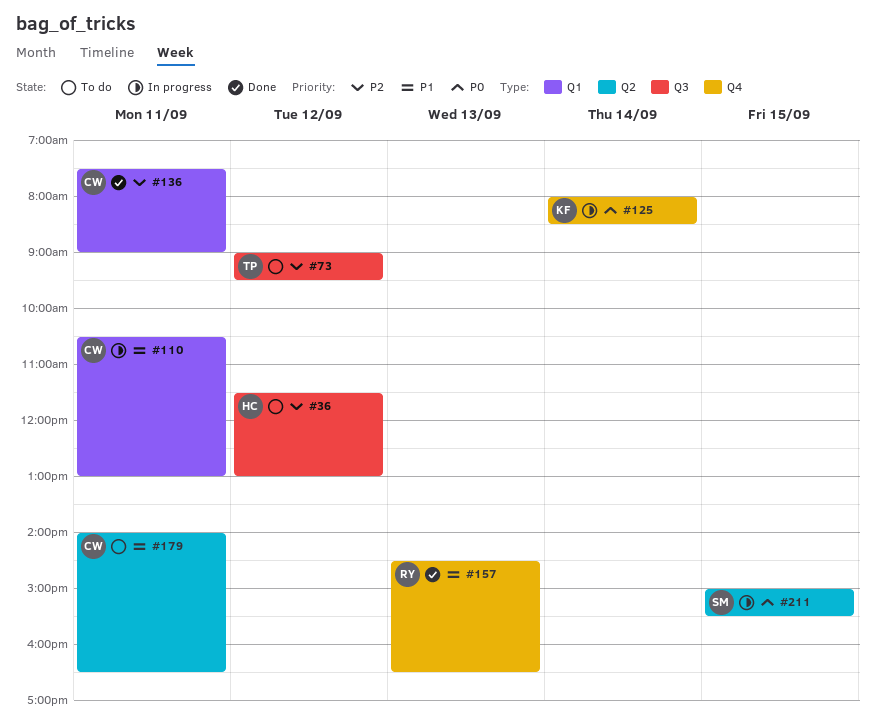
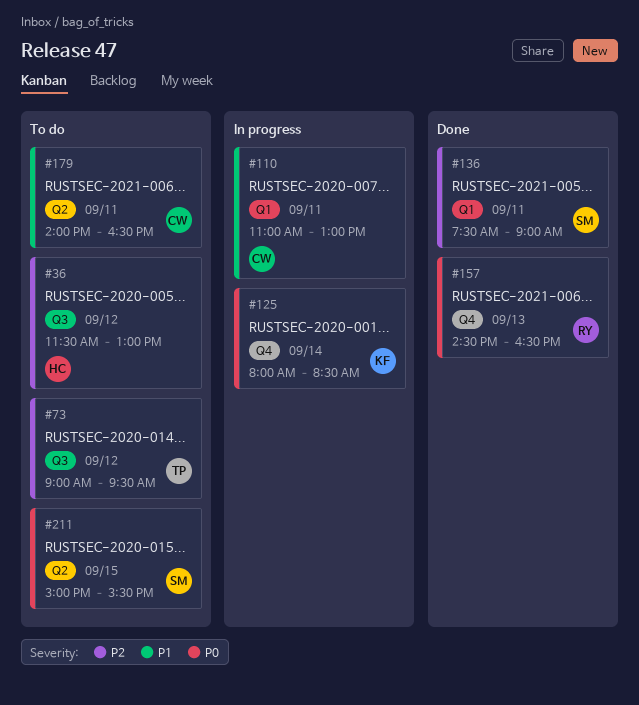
#110, begins: 10:30 -> 11:00
#136, owner: CW -> SM
#157, priority: P1 -> P0
#211, status: In progress -> To do

